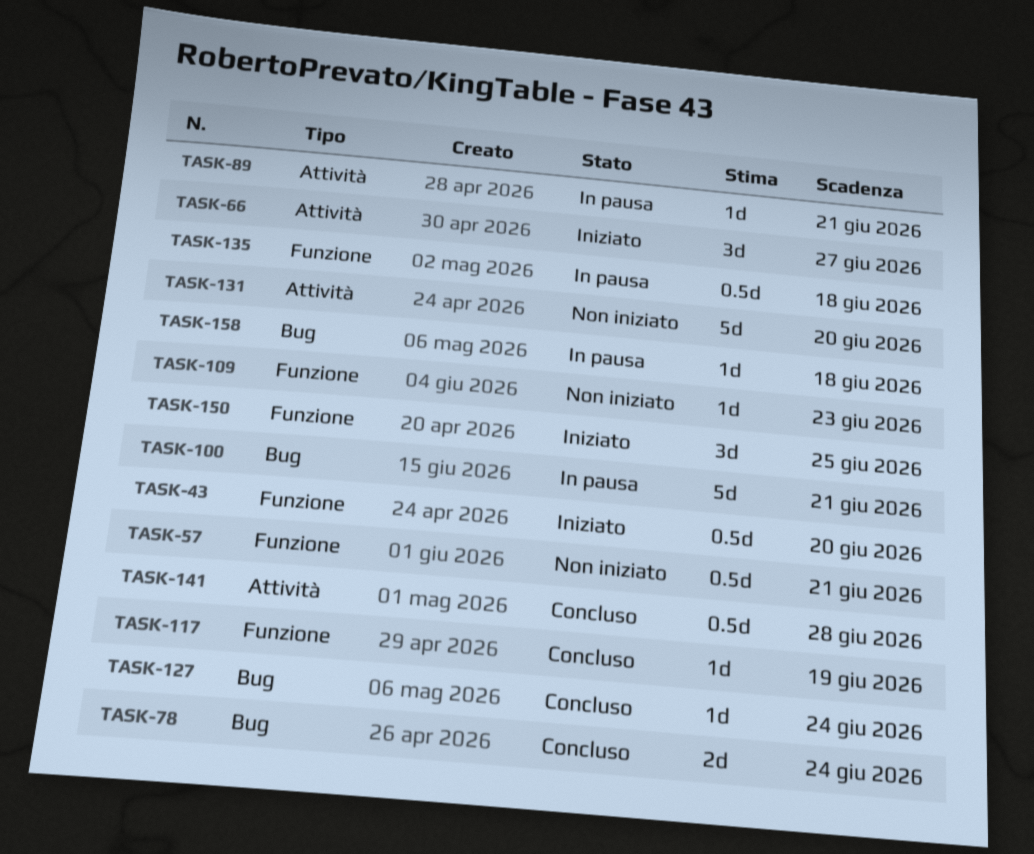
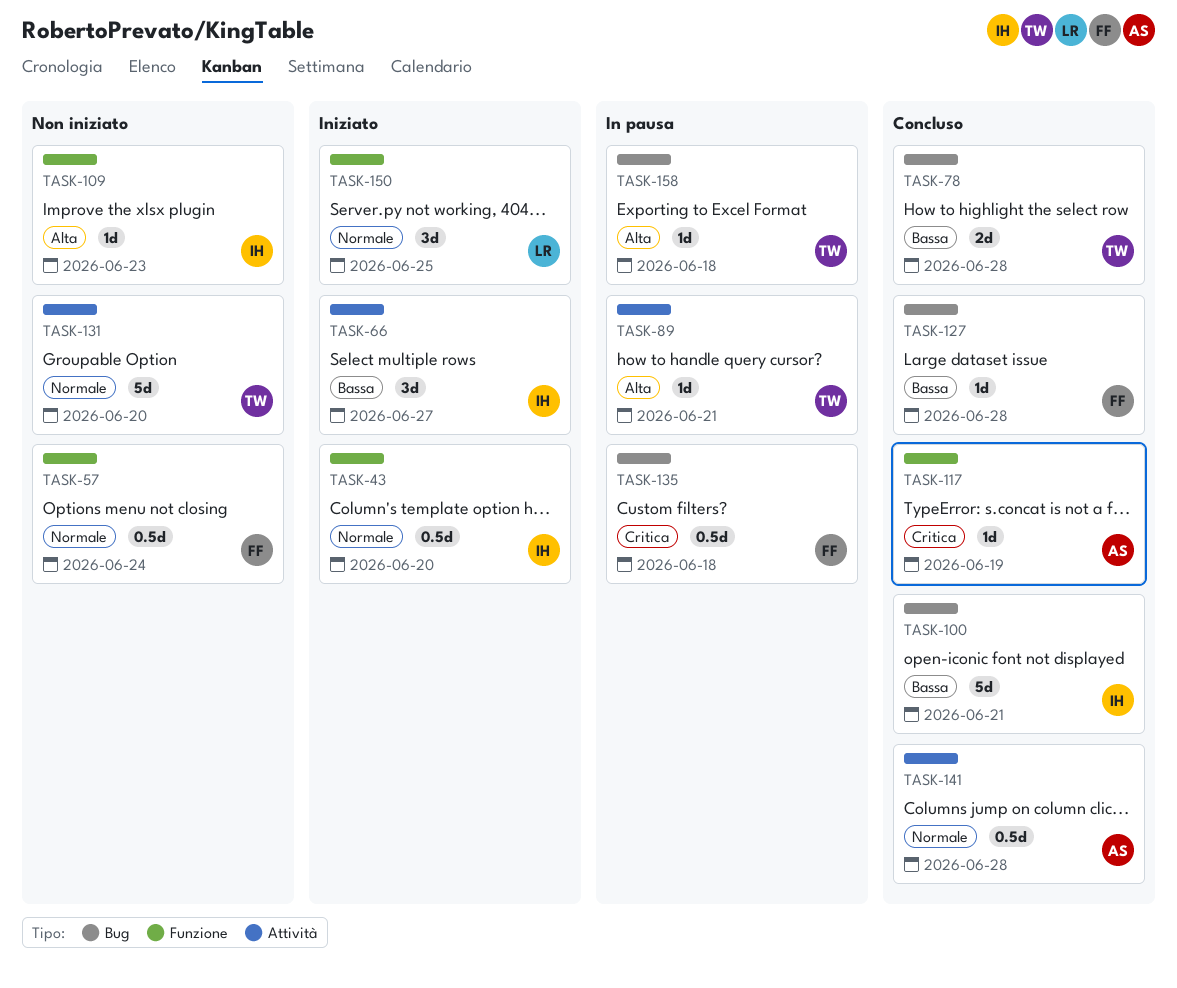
TASK-57, due: Jun 21 -> Jun 24
TASK-78, due: Jun 24 -> Jun 28
TASK-100, status: In pausa -> Concluso
TASK-127, due: Jun 24 -> Jun 28
TASK-135, label: Funzione -> Bug

